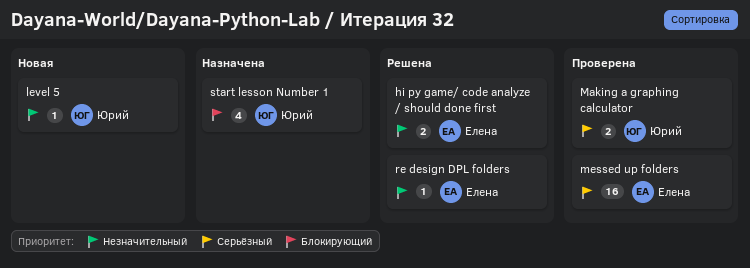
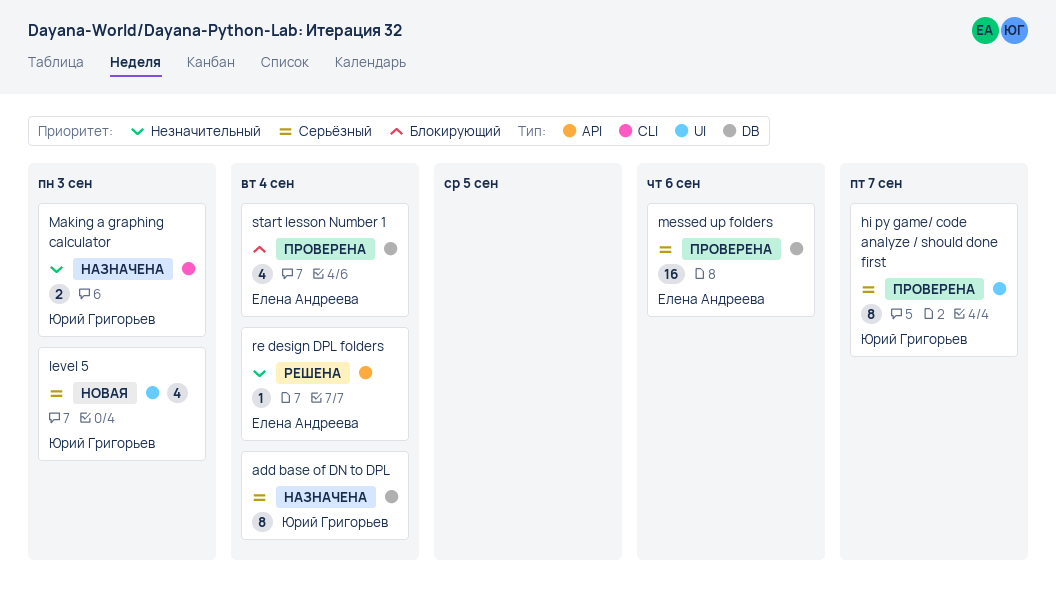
add base of DN to DPL: none -> present
hi py game/ code analyze / should done first, status: Решена -> Проверена
hi py game/ code analyze / should done first, owner: Елена Андреева -> Юрий Григорьев
hi py game/ code analyze / should done first, priority: Незначительный -> Серьёзный
hi py game/ code analyze / should done first, estimate: 2 -> 8
level 5, priority: Незначительный -> Серьёзный
level 5, estimate: 1 -> 4
Making a graphing calculator, status: Проверена -> Назначена
Making a graphing calculator, priority: Серьёзный -> Незначительный
start lesson Number 1, status: Назначена -> Проверена
start lesson Number 1, owner: Юрий Григорьев -> Елена Андреева

